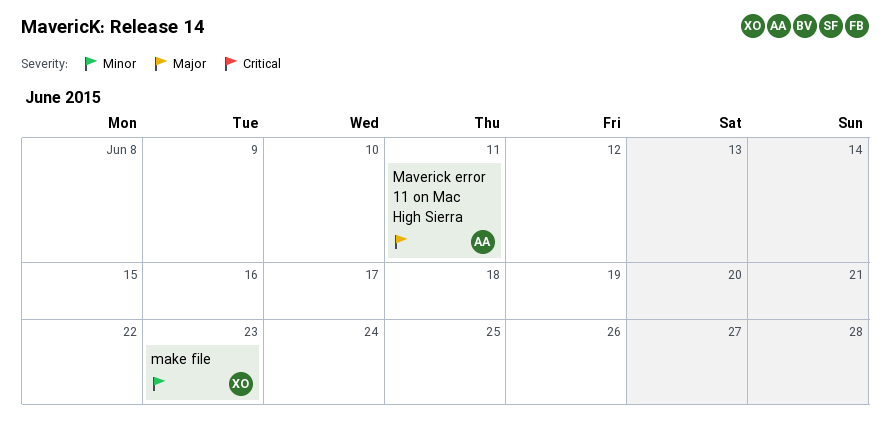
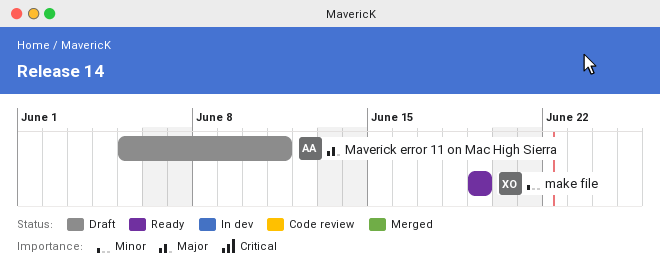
make file, due: Jun 23 -> Jun 19

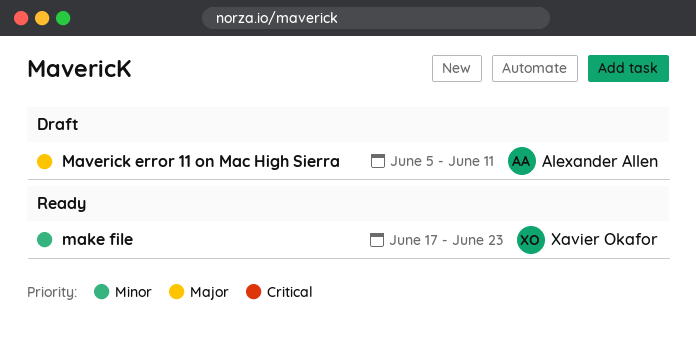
make file, start: Jun 19 -> Jun 17
make file, due: Jun 19 -> Jun 23

